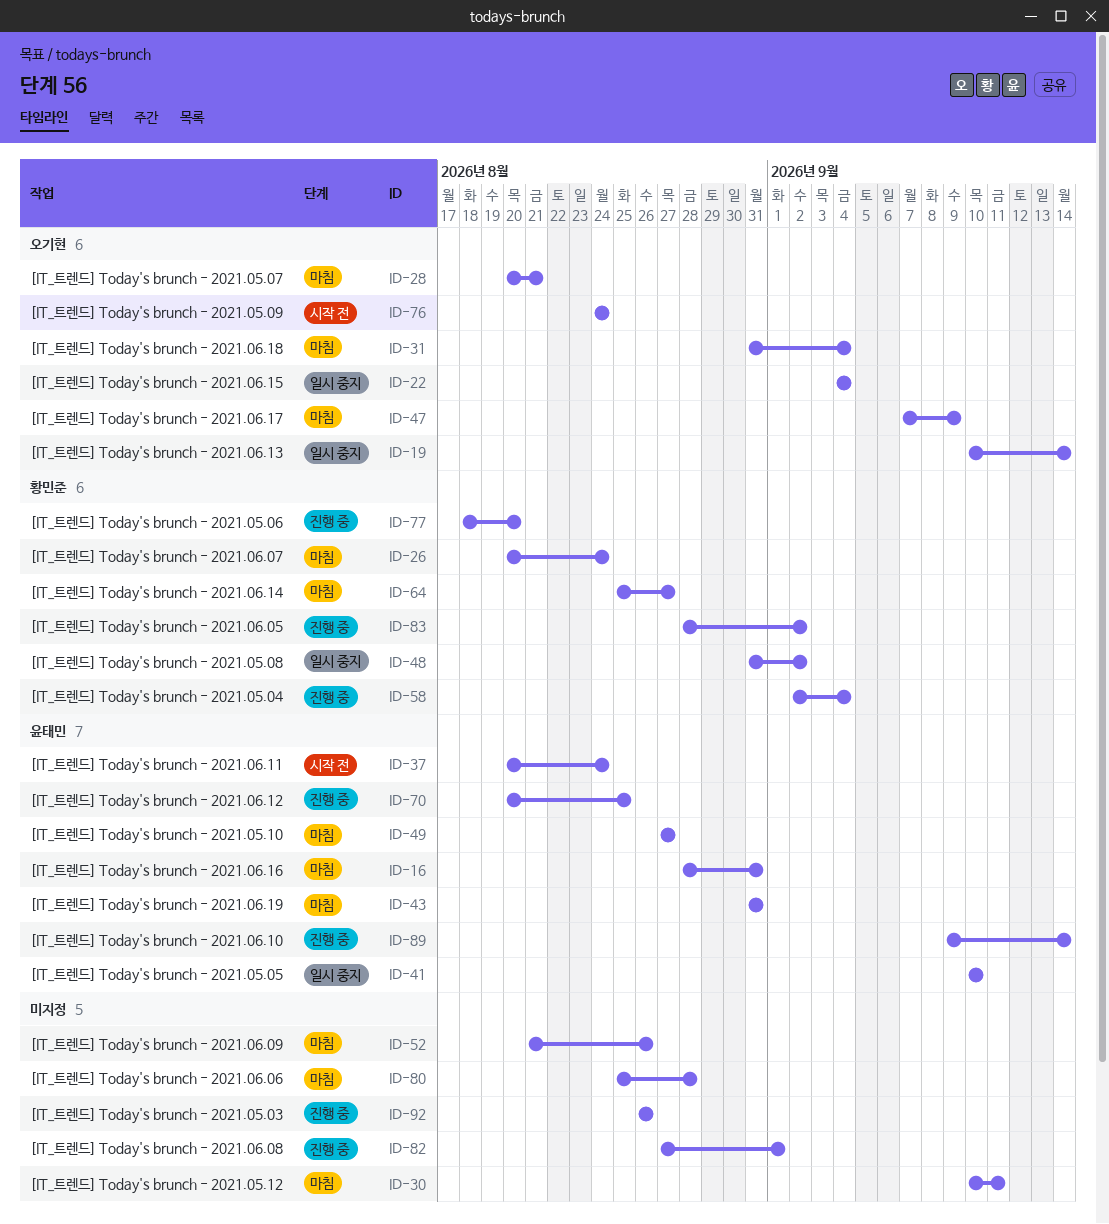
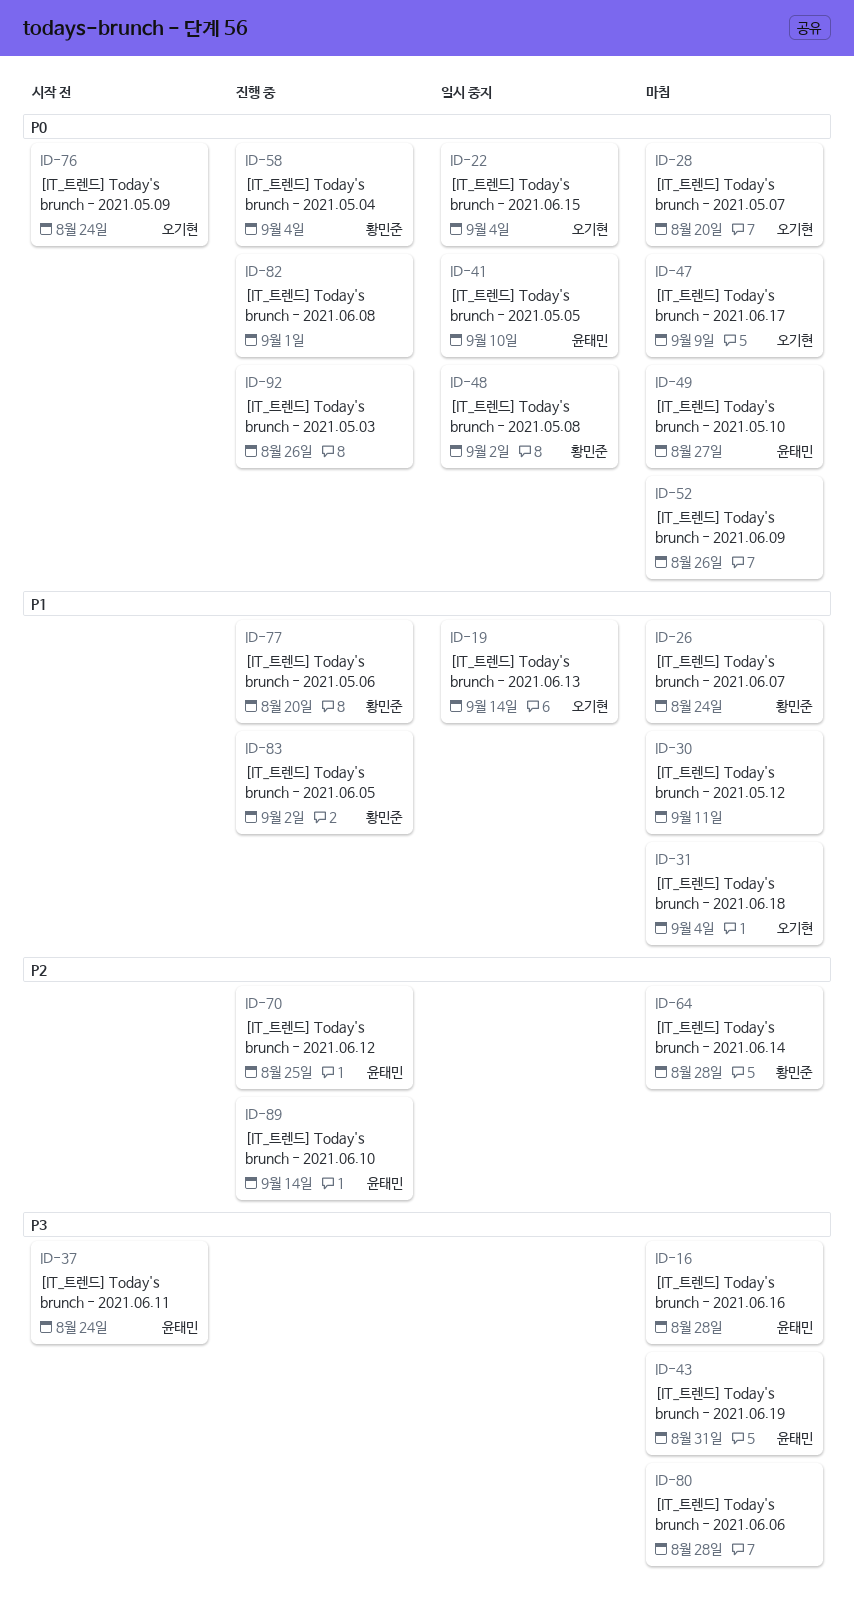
ID-16, due: Aug 31 -> Aug 28
ID-28, due: Aug 21 -> Aug 20
ID-64, due: Aug 27 -> Aug 28

